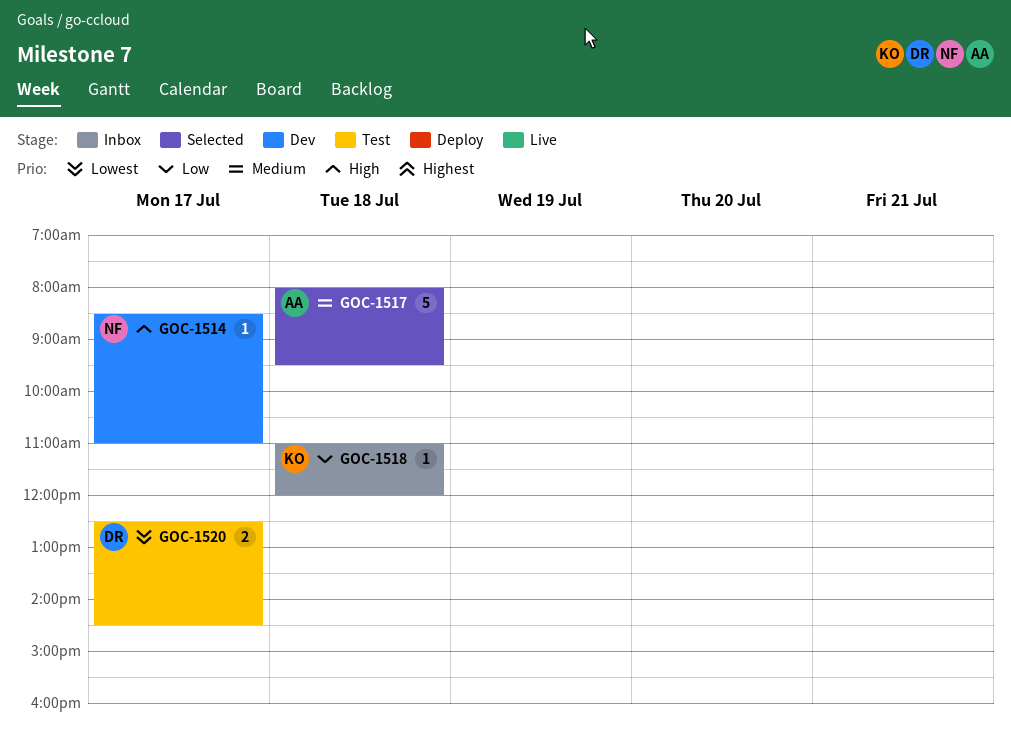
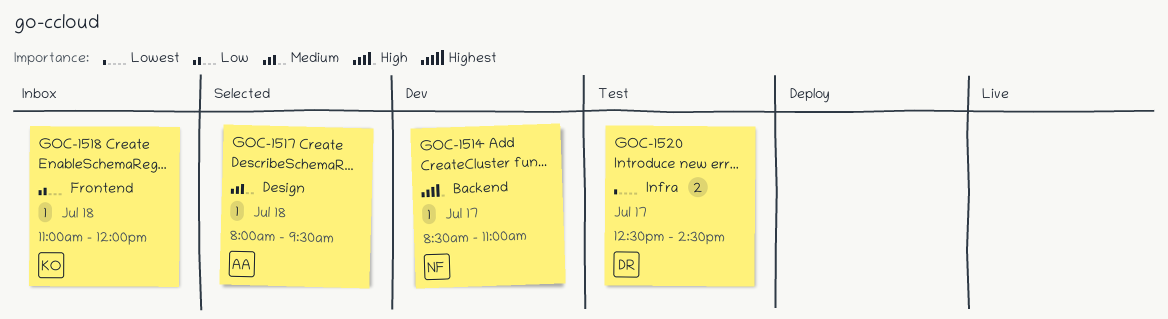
GOC-1517, estimate: 5 -> 1

